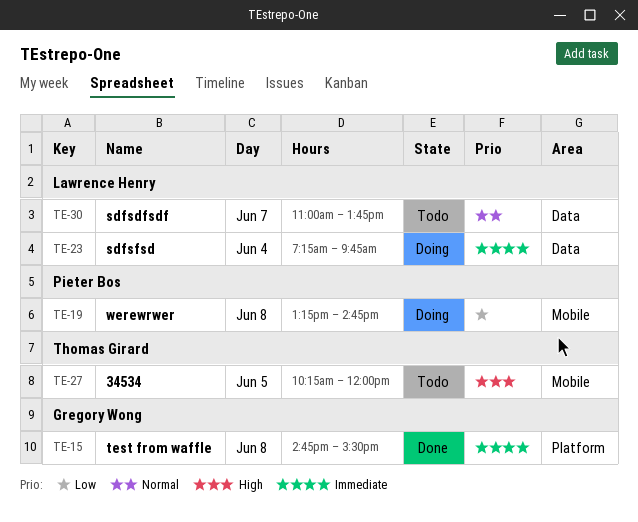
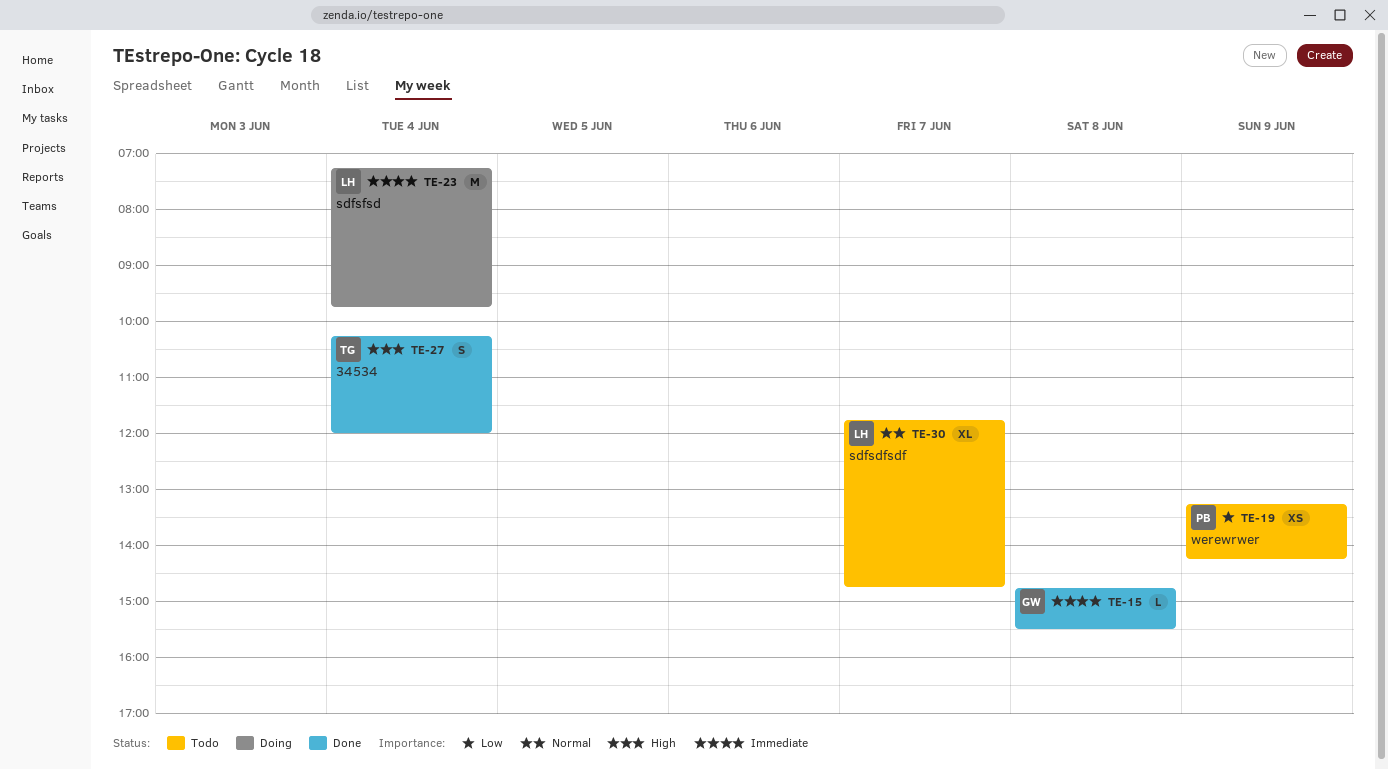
TE-19, status: Doing -> Todo
TE-19, day: Jun 8 -> Jun 9
TE-19, ends: 14:45 -> 14:15
TE-27, status: Todo -> Done
TE-27, day: Jun 5 -> Jun 4
TE-30, begins: 11:00 -> 11:45
TE-30, ends: 13:45 -> 14:45

